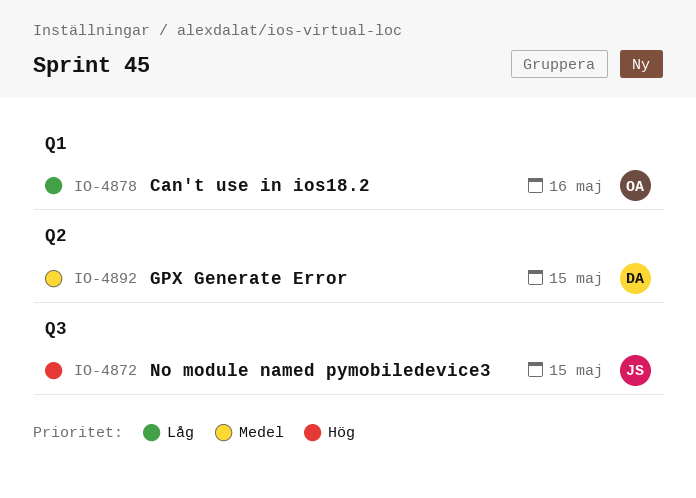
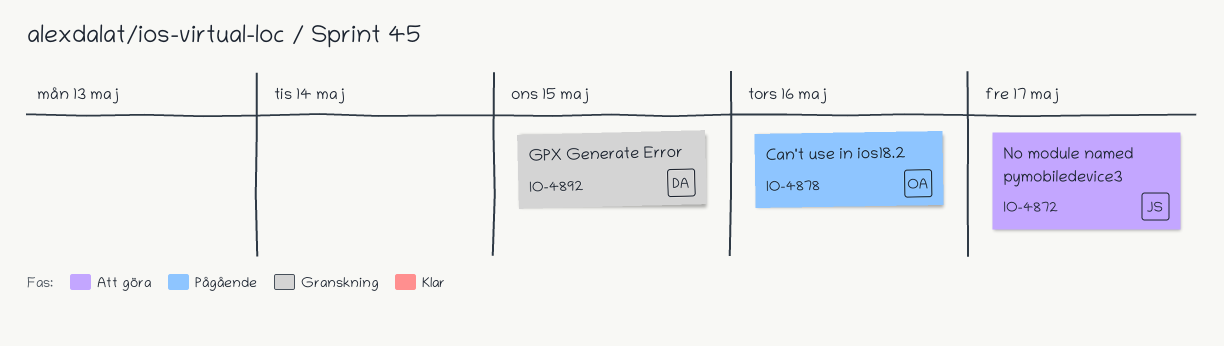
IO-4872, due: May 15 -> May 17

